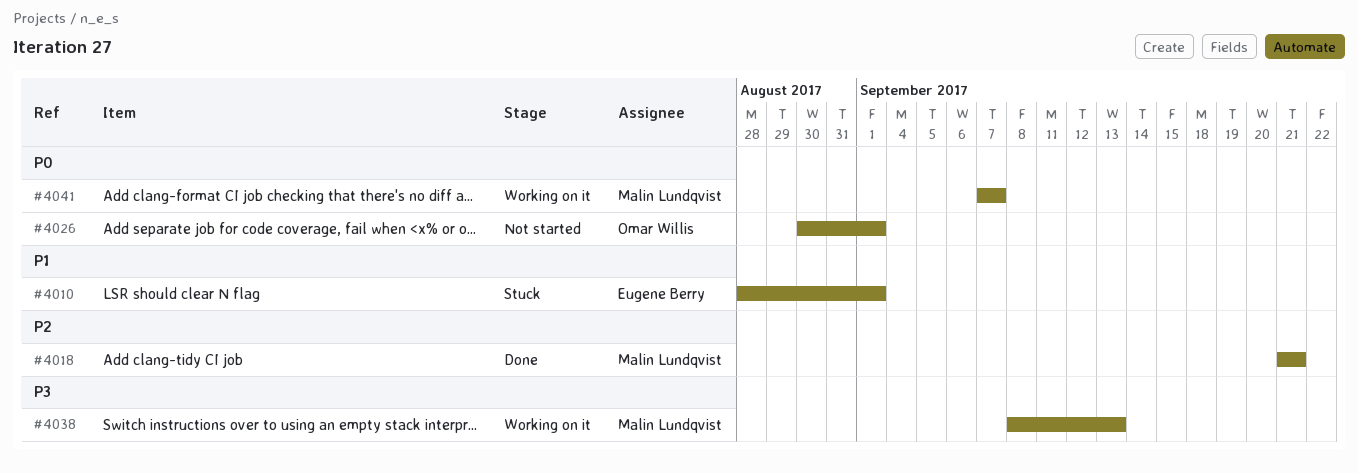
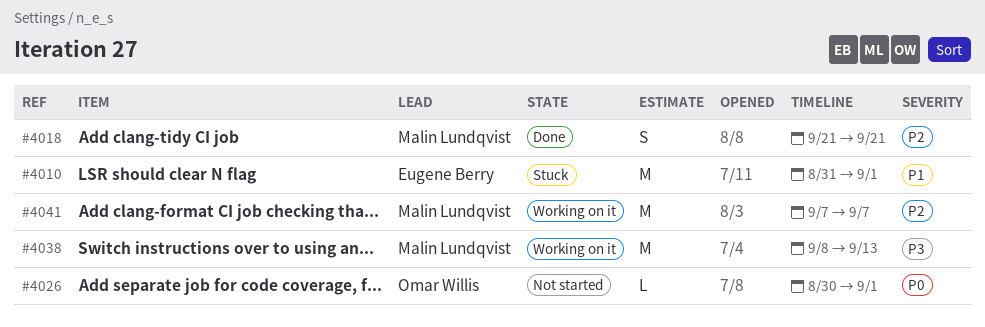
#4010, start: Aug 28 -> Aug 31
#4041, priority: P0 -> P2

